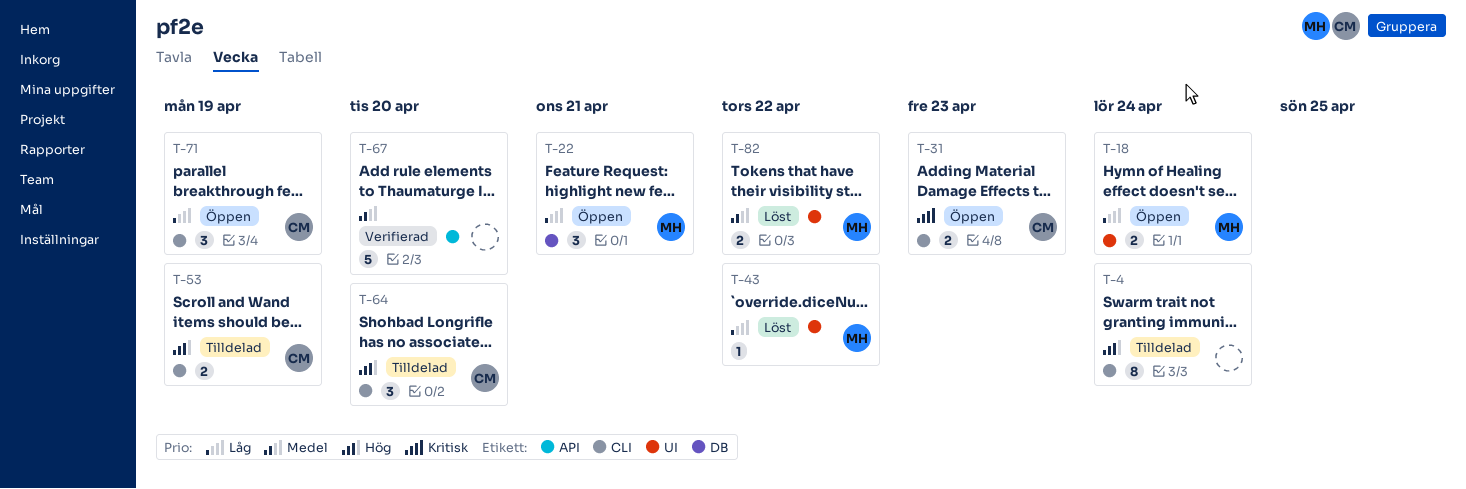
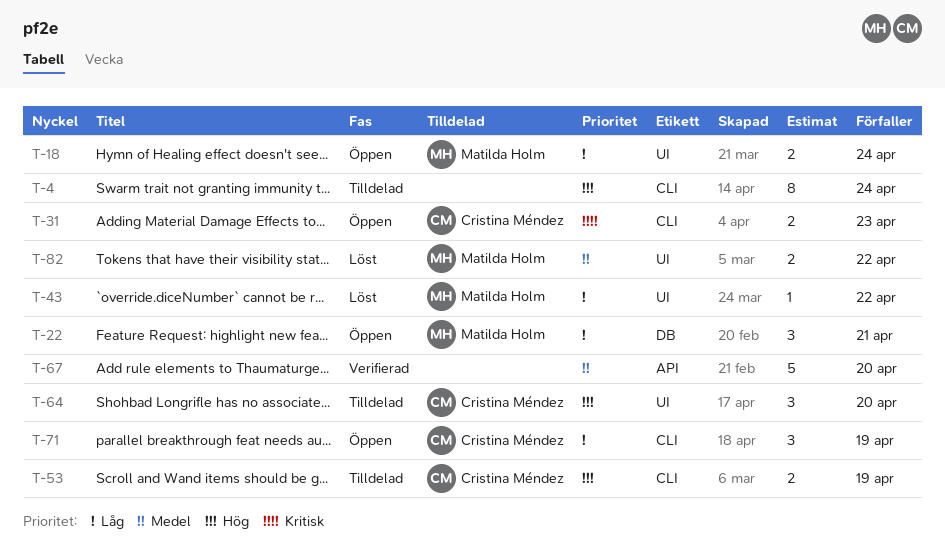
T-64, label: CLI -> UI

